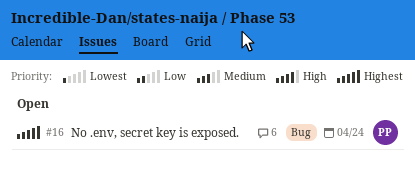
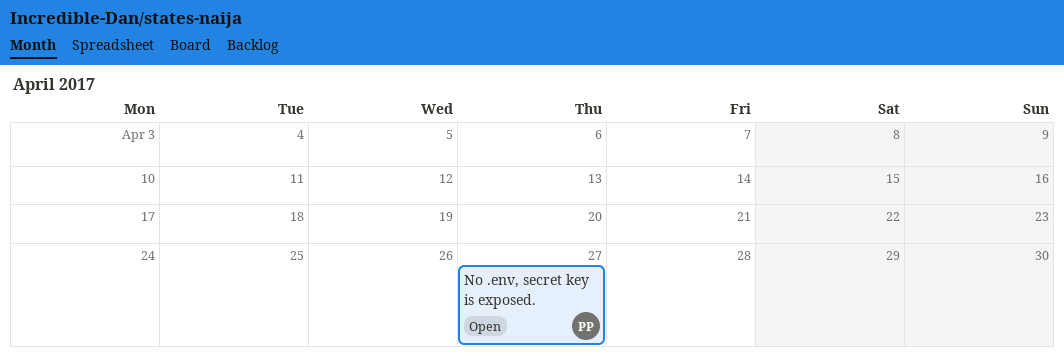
No .env, secret key is exposed., due: Apr 24 -> Apr 27

